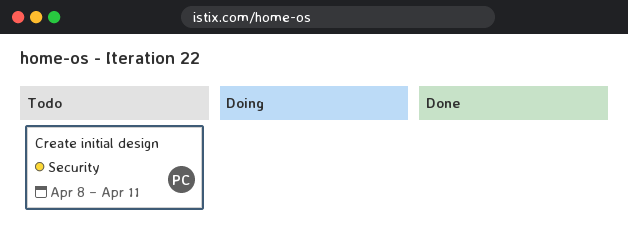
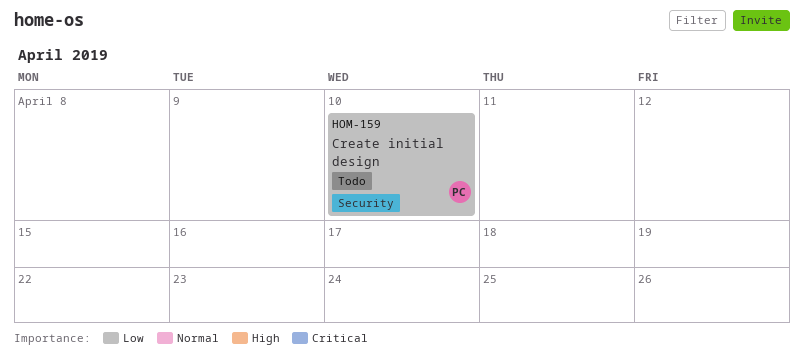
Create initial design, due: Apr 11 -> Apr 10

